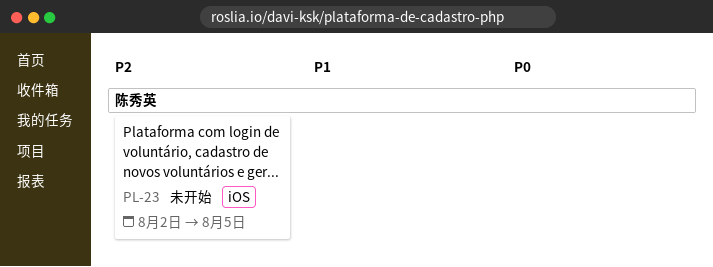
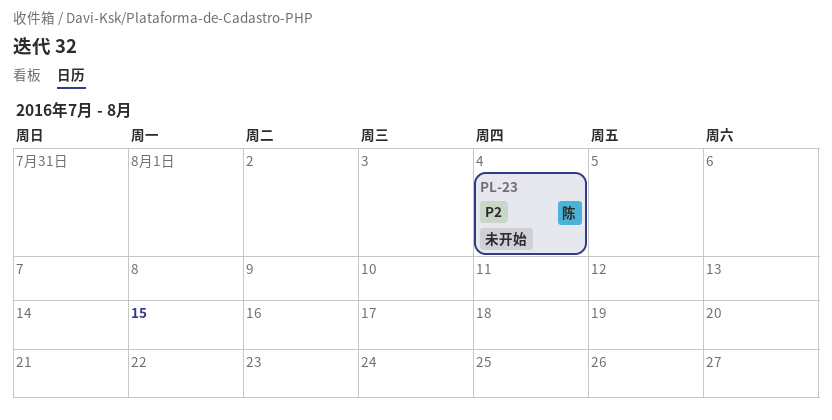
PL-23, due: Aug 5 -> Aug 4

